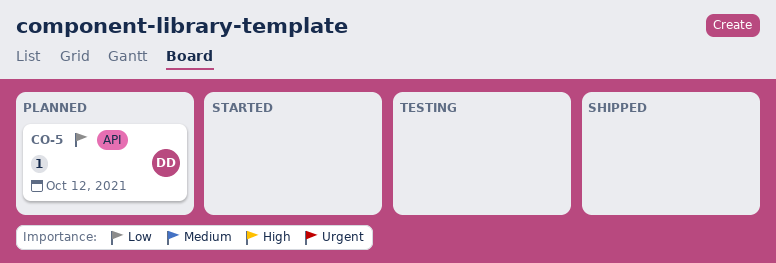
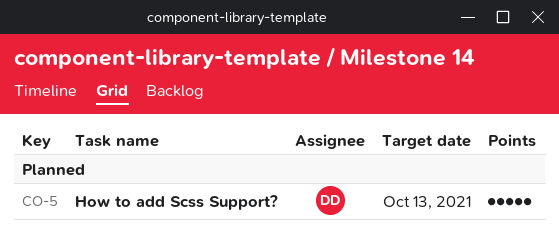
CO-5, estimate: 1 -> 5
CO-5, due: Oct 12 -> Oct 13

